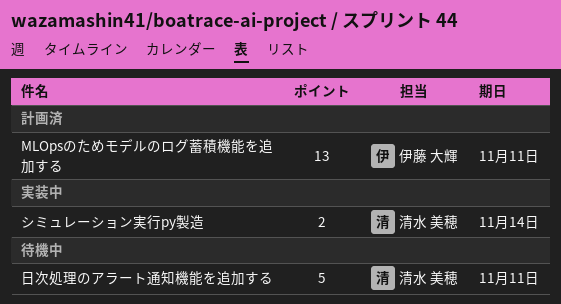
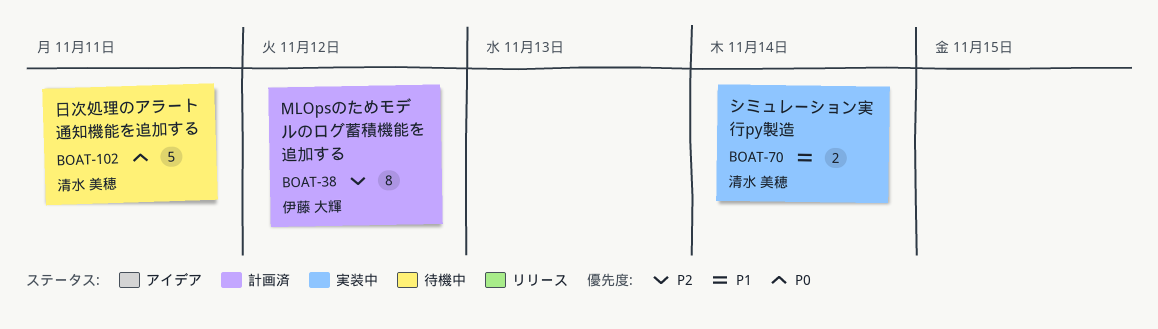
MLOpsのためモデルのログ蓄積機能を追加する, estimate: 13 -> 8
MLOpsのためモデルのログ蓄積機能を追加する, due: Nov 11 -> Nov 12

